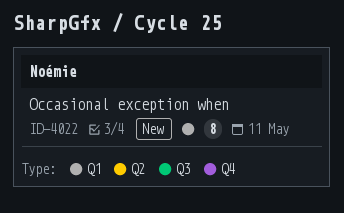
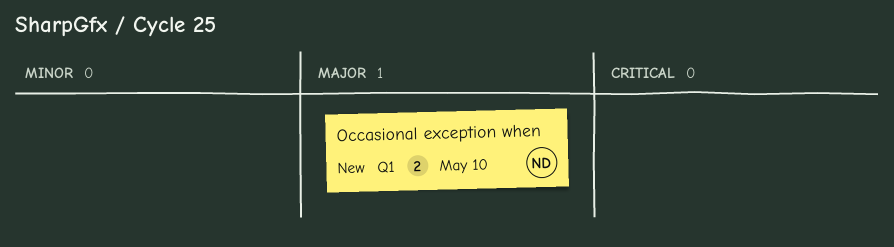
Occasional exception when, estimate: 8 -> 2
Occasional exception when, due: May 11 -> May 10

